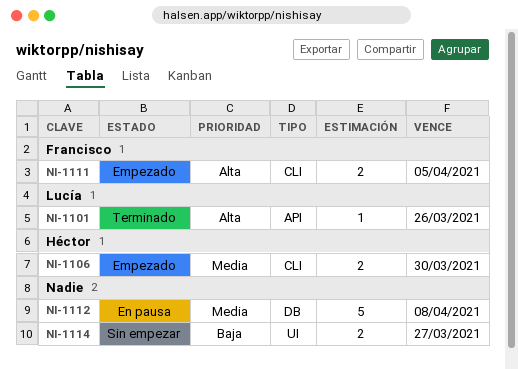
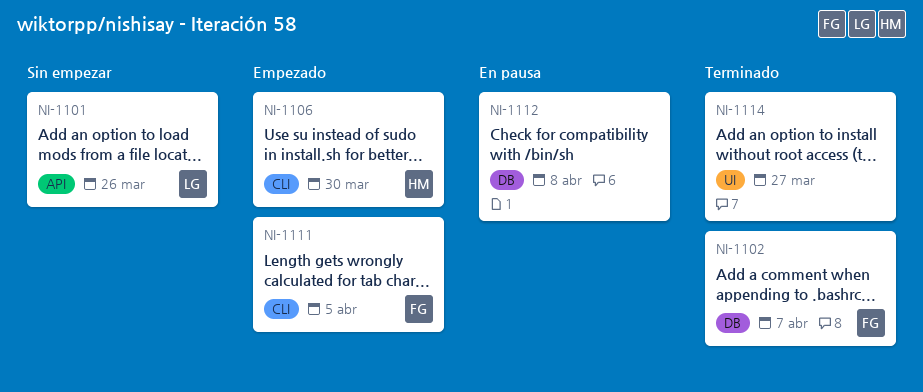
NI-1101, status: Terminado -> Sin empezar
NI-1102: none -> present
NI-1114, status: Sin empezar -> Terminado

